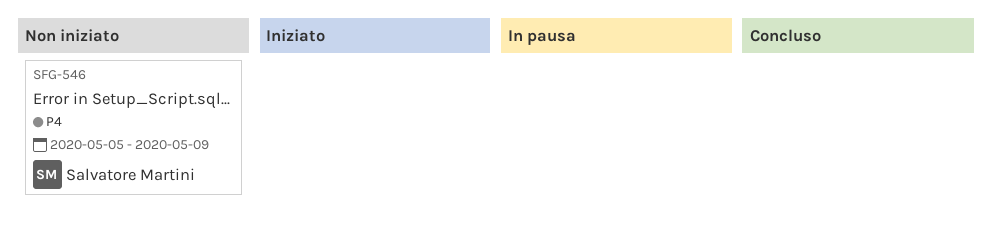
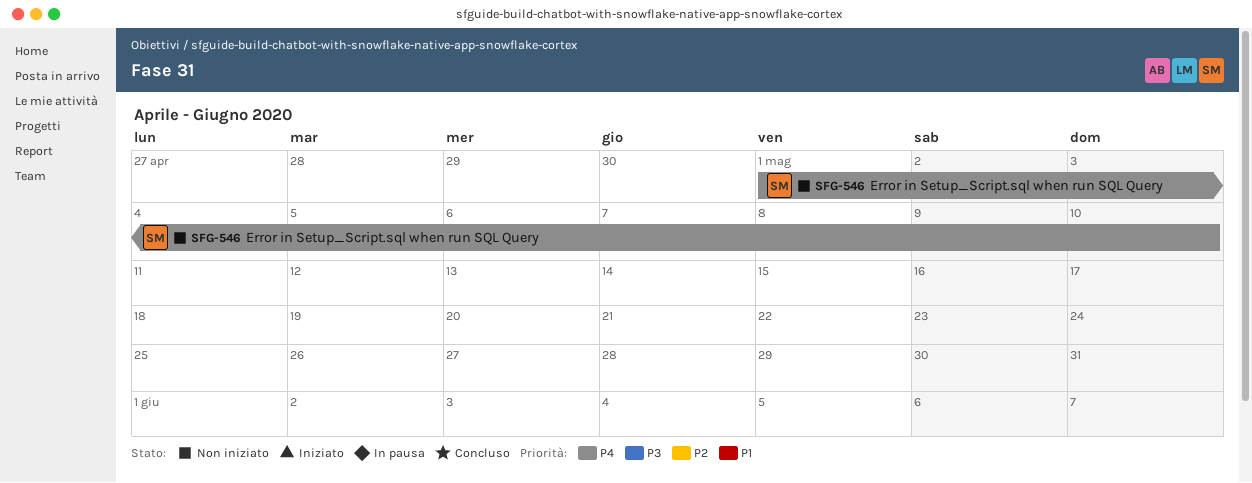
SFG-546, start: May 5 -> May 1
SFG-546, due: May 9 -> May 10

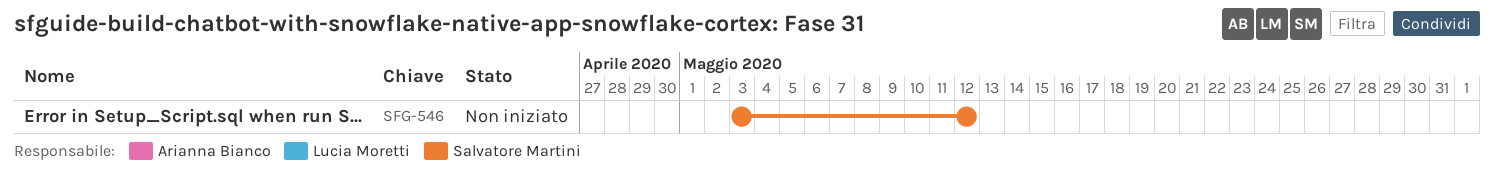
SFG-546, start: May 1 -> May 3
SFG-546, due: May 10 -> May 12

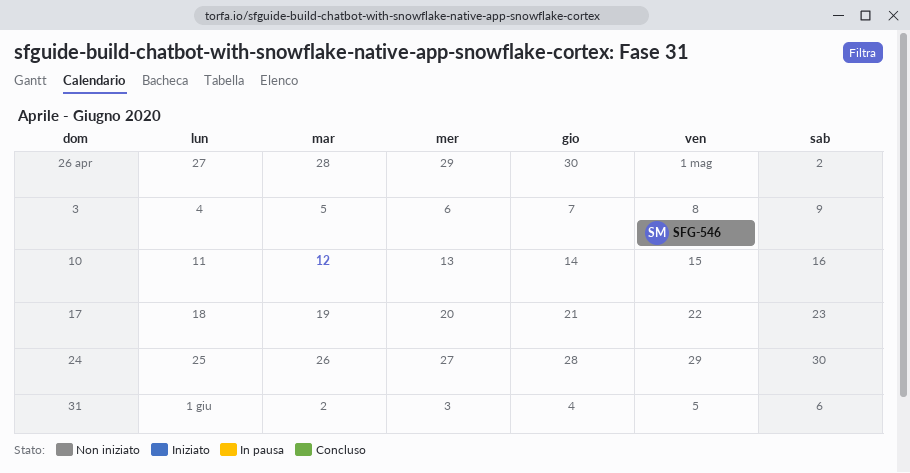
SFG-546, start: May 3 -> May 8
SFG-546, due: May 12 -> May 8

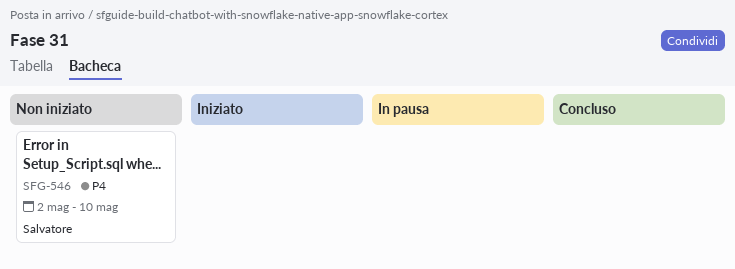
SFG-546, start: May 8 -> May 2
SFG-546, due: May 8 -> May 10

